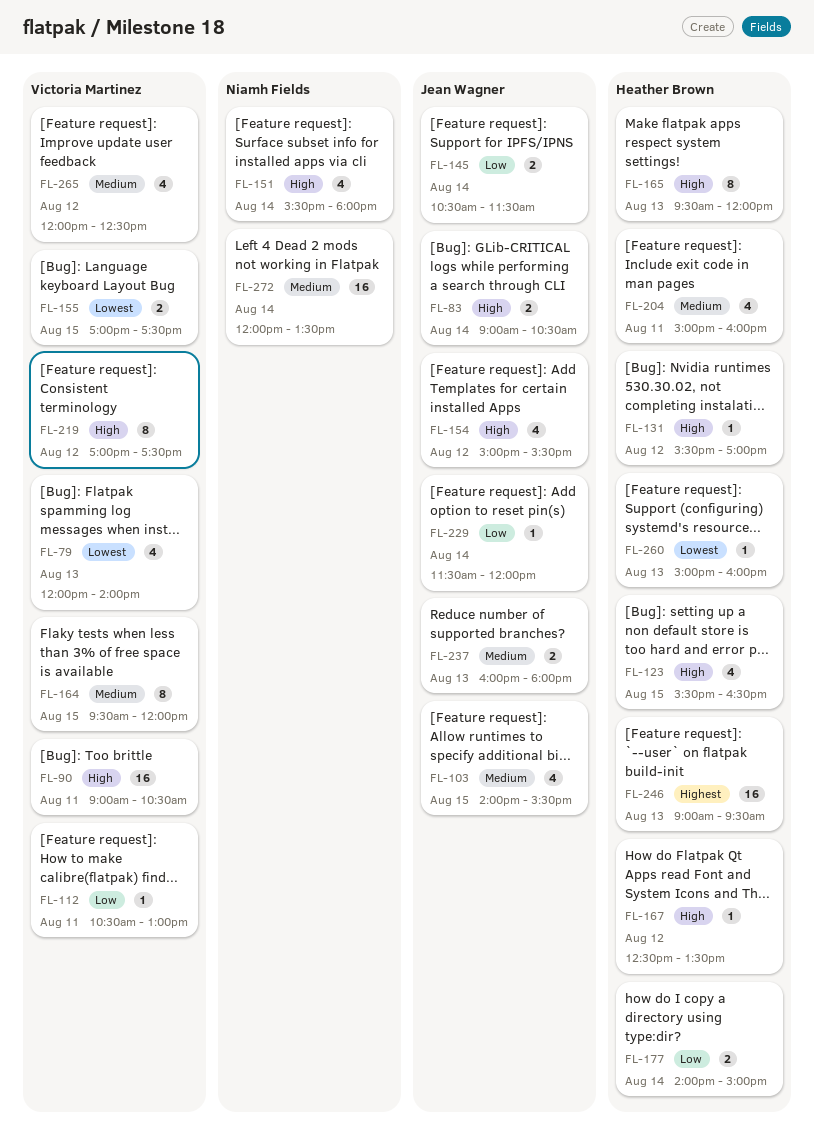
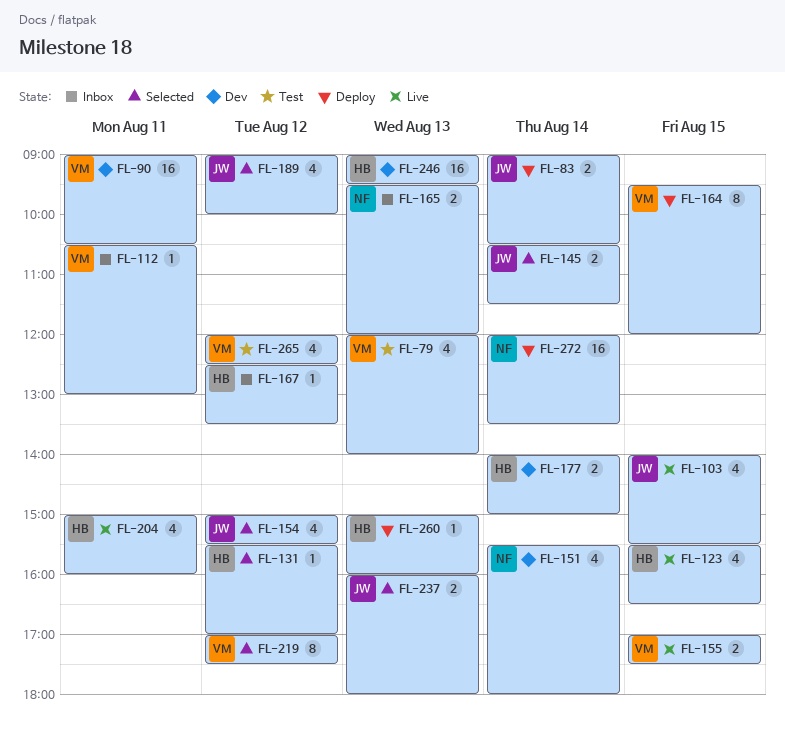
FL-165, owner: Heather Brown -> Niamh Fields
FL-165, estimate: 8 -> 2
FL-189: none -> present
FL-229: present -> none

